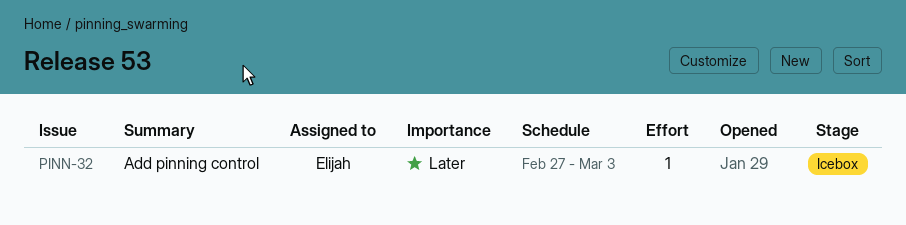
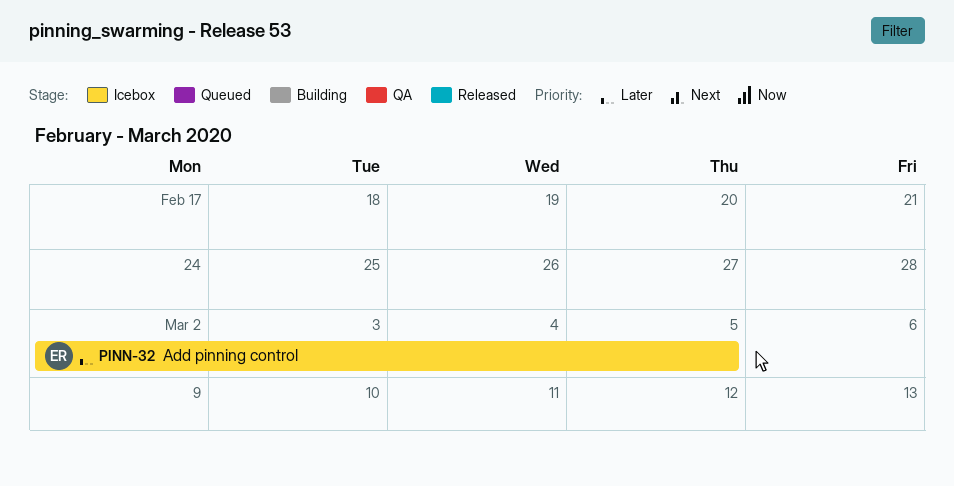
PINN-32, start: Feb 27 -> Mar 2
PINN-32, due: Mar 3 -> Mar 5

